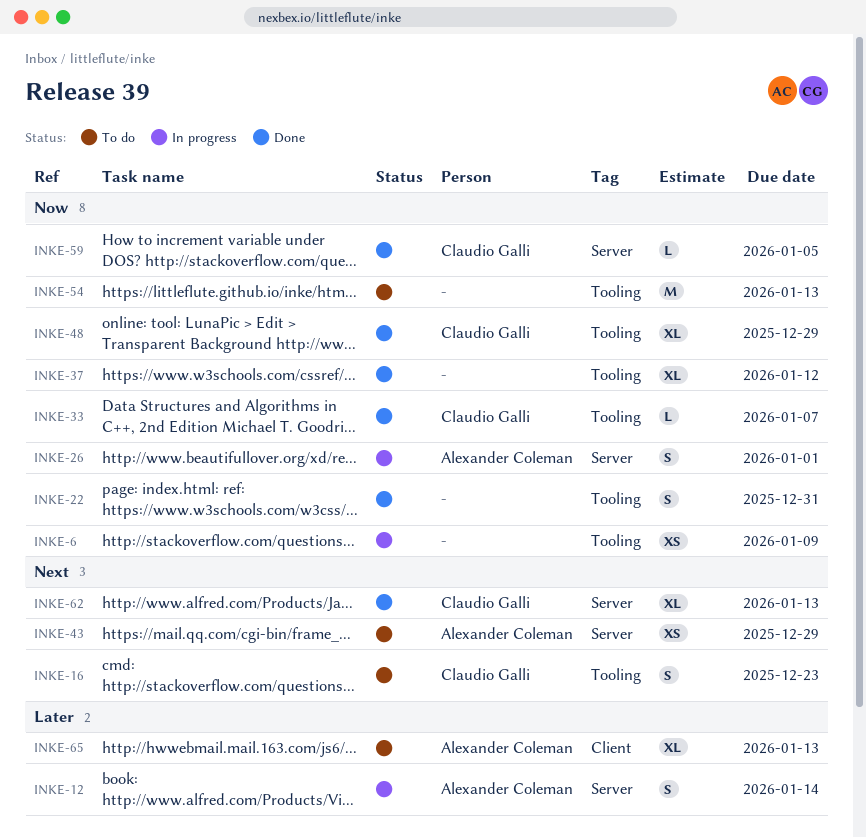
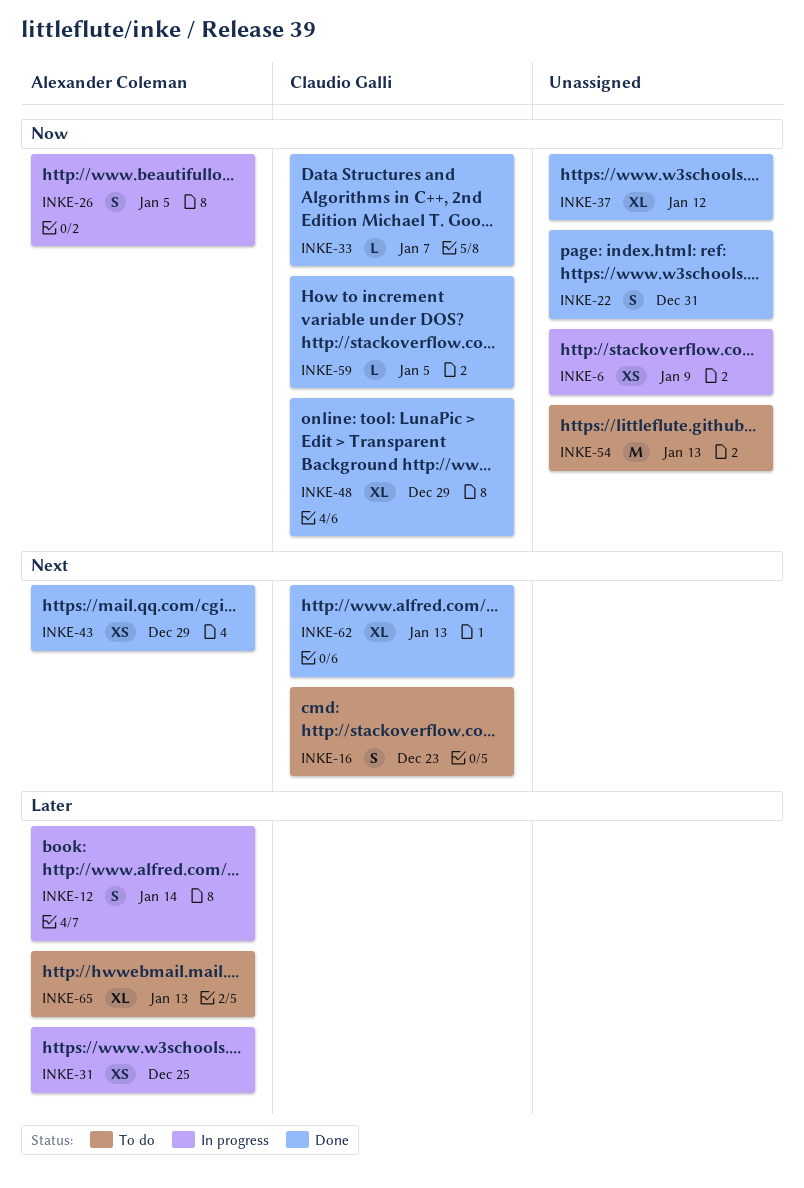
INKE-26, due: Jan 1 -> Jan 5
INKE-31: none -> present
INKE-43, status: To do -> Done

